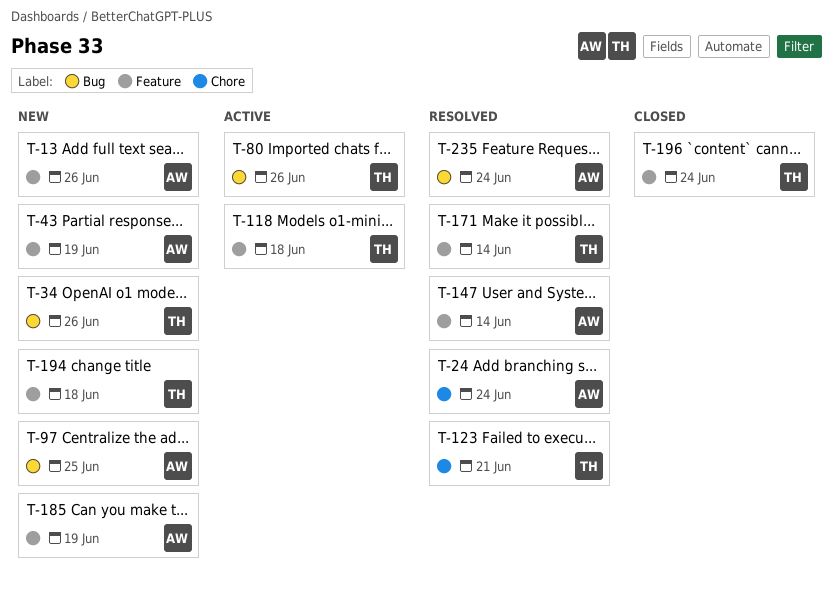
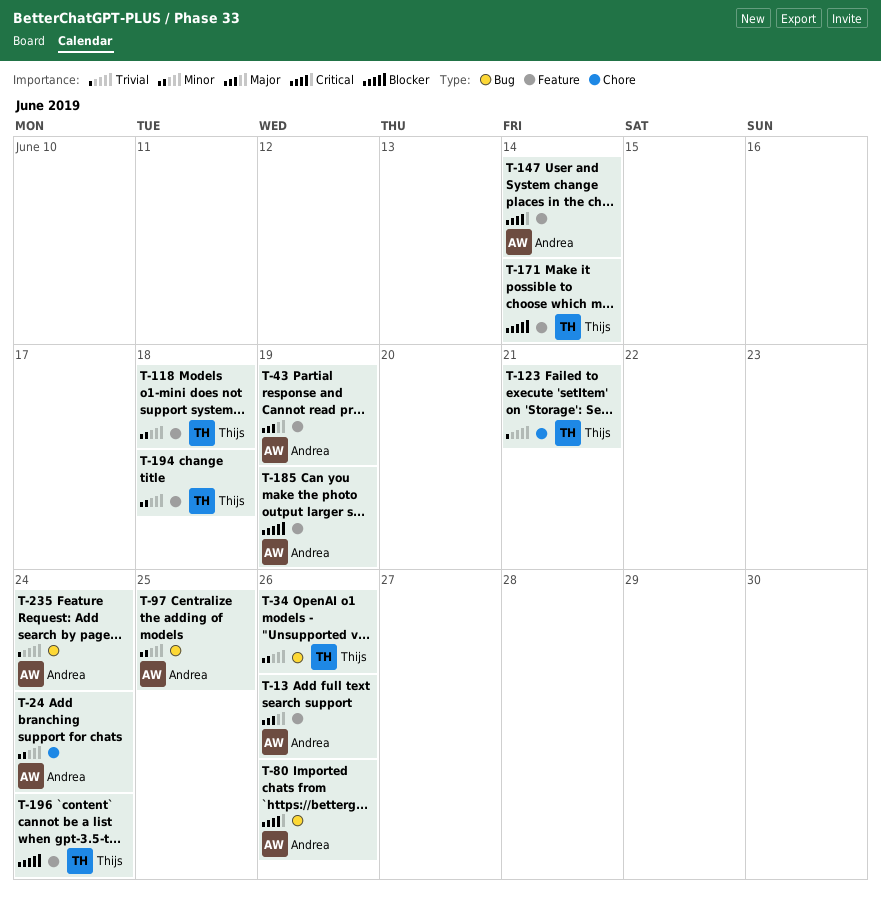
T-80, owner: Thijs -> Andrea

